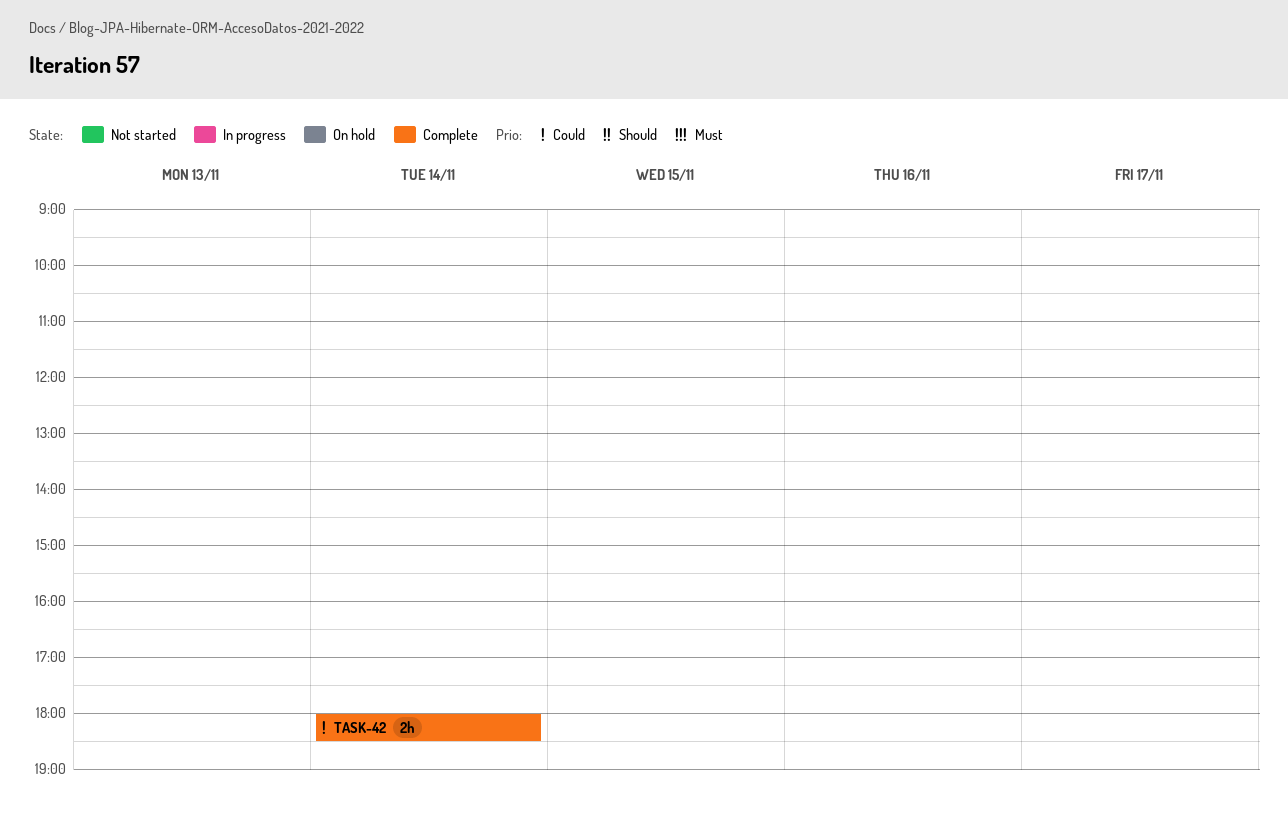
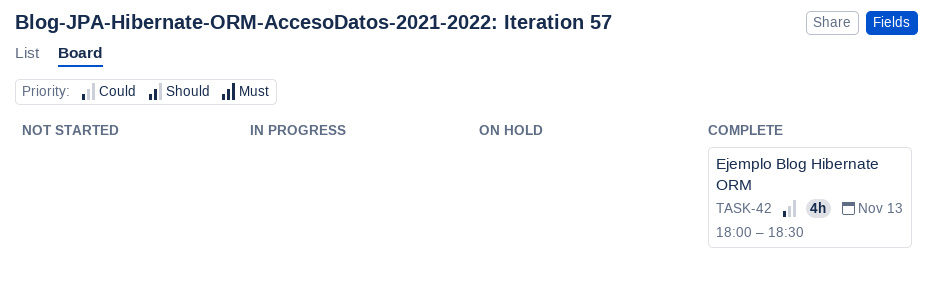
TASK-42, estimate: 2h -> 4h
TASK-42, day: Nov 14 -> Nov 13

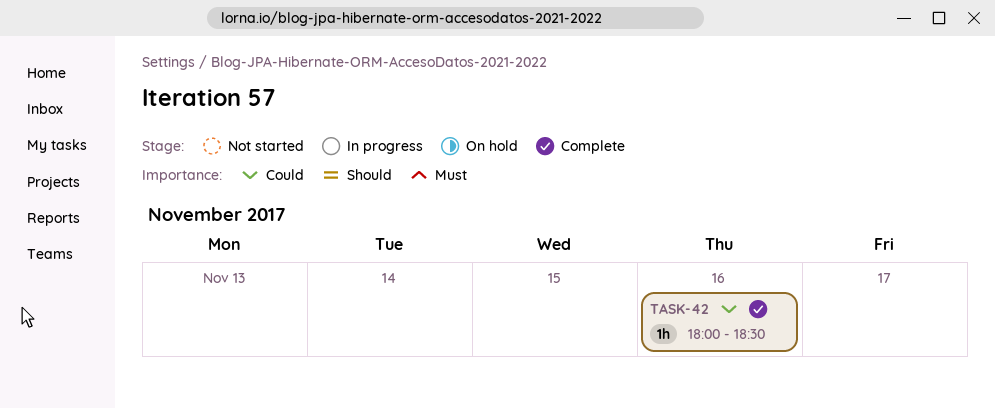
TASK-42, estimate: 4h -> 1h
TASK-42, day: Nov 13 -> Nov 16

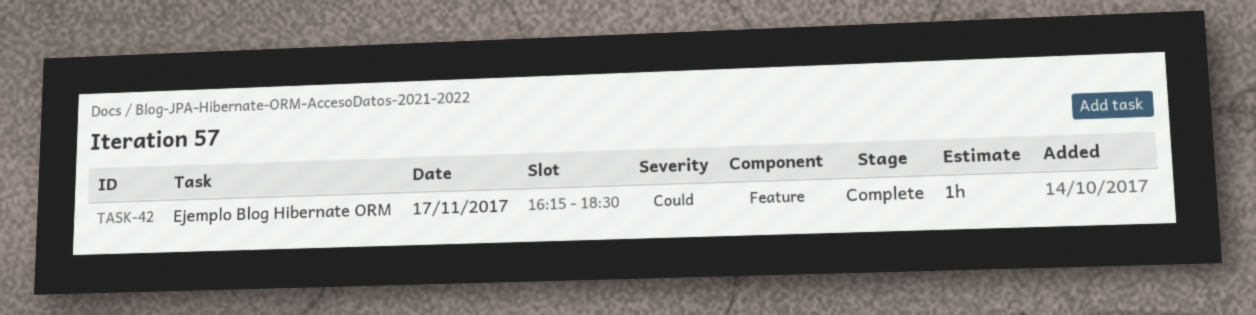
TASK-42, day: Nov 16 -> Nov 17
TASK-42, begins: 18:00 -> 16:15

